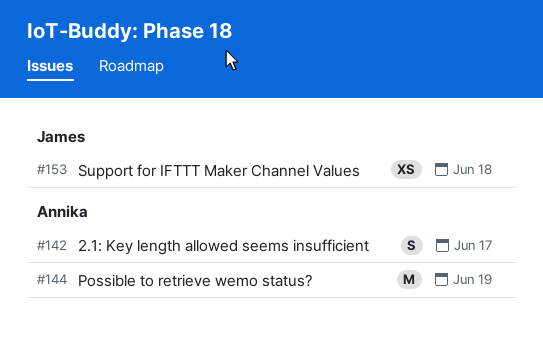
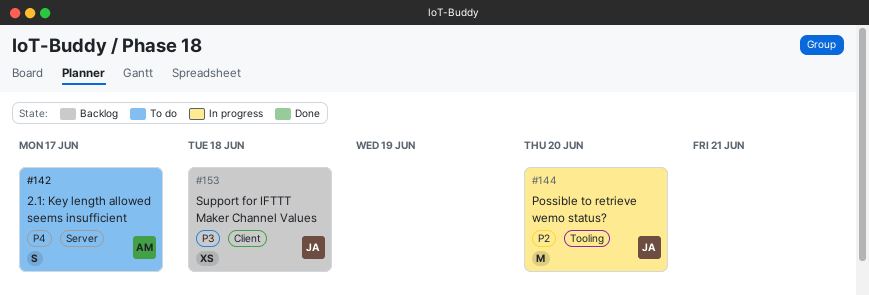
#144, owner: Annika -> James
#144, due: Jun 19 -> Jun 20

